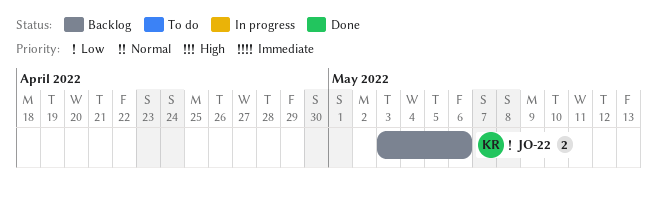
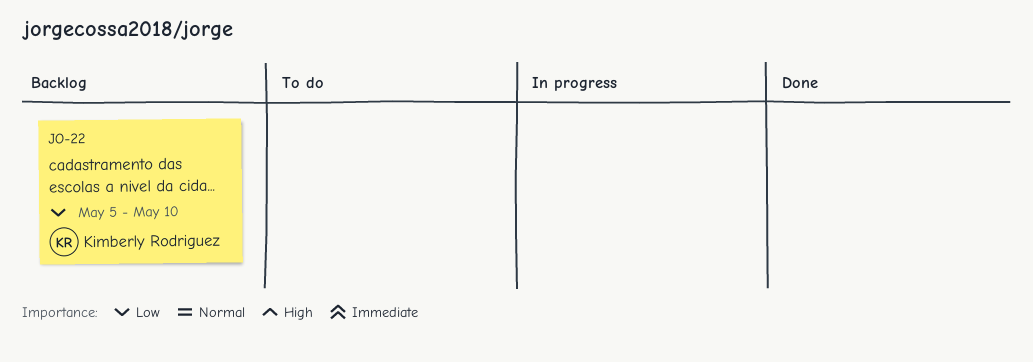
JO-22, start: May 3 -> May 5
JO-22, due: May 6 -> May 10

